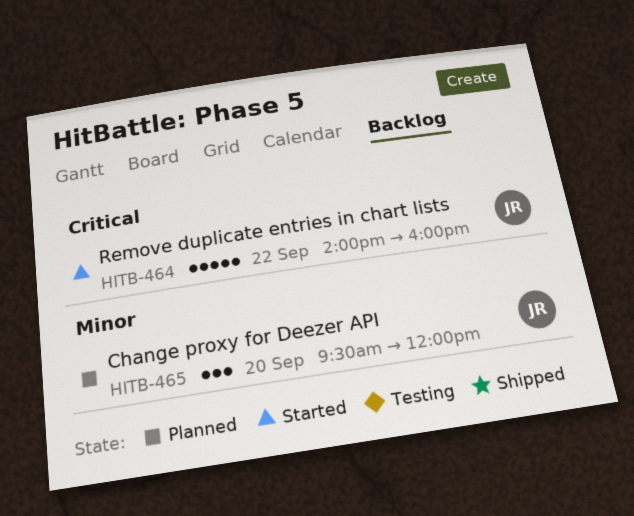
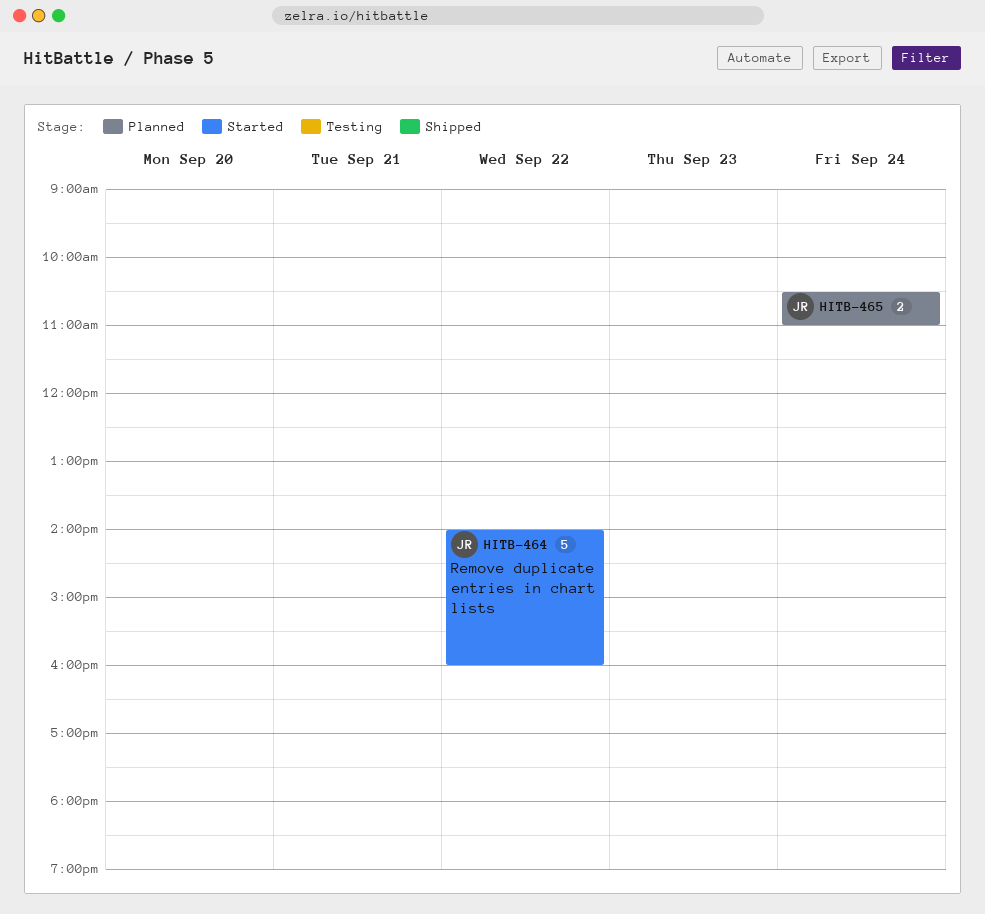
HITB-465, estimate: 3 -> 2
HITB-465, day: Sep 20 -> Sep 24
HITB-465, begins: 09:30 -> 10:30
HITB-465, ends: 12:00 -> 11:00

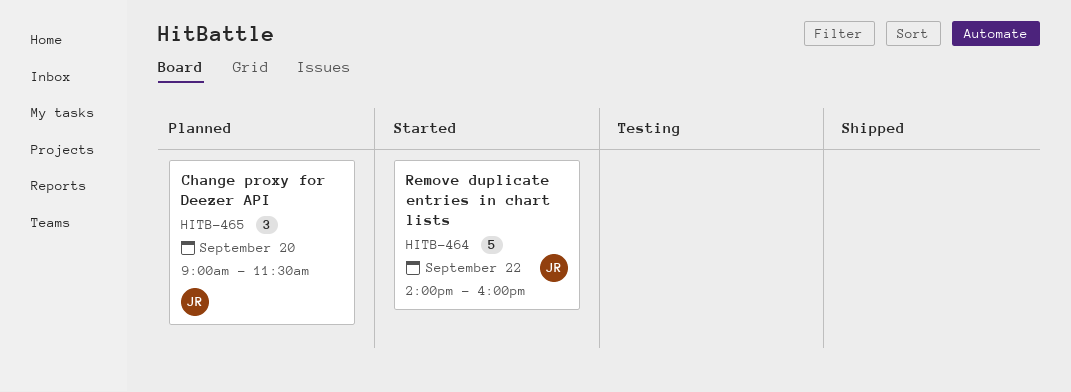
HITB-465, estimate: 2 -> 3
HITB-465, day: Sep 24 -> Sep 20
HITB-465, begins: 10:30 -> 09:00
HITB-465, ends: 11:00 -> 11:30

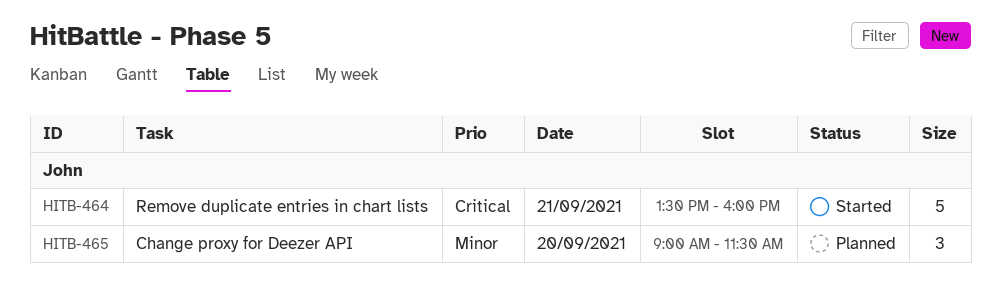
HITB-464, day: Sep 22 -> Sep 21
HITB-464, begins: 14:00 -> 13:30

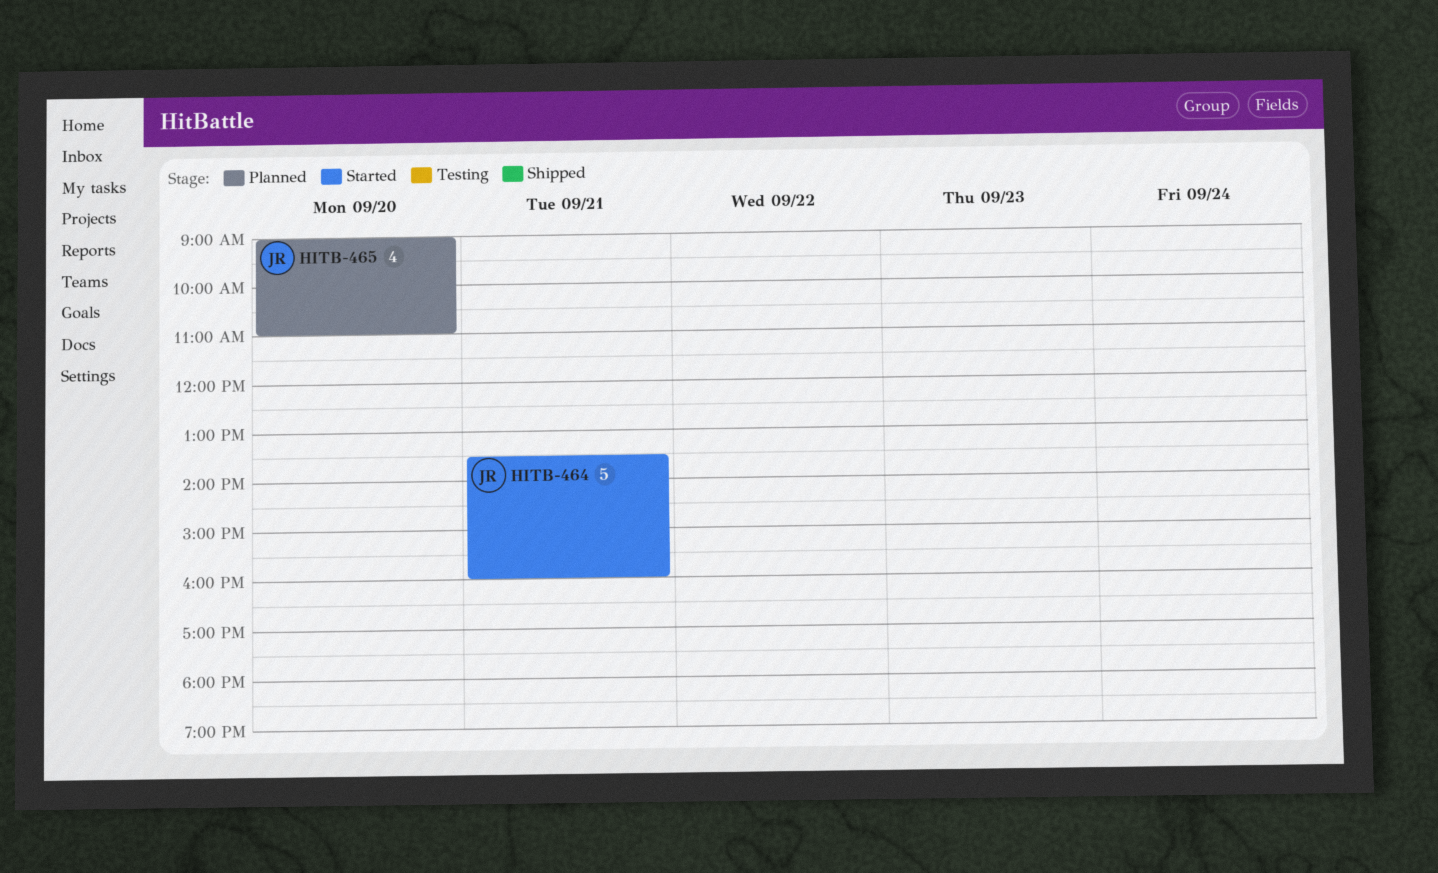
HITB-465, estimate: 3 -> 4
HITB-465, ends: 11:30 -> 11:00

